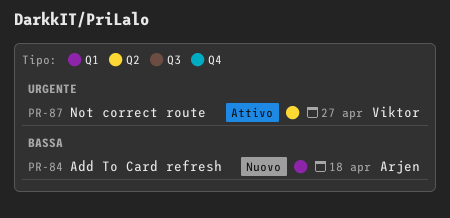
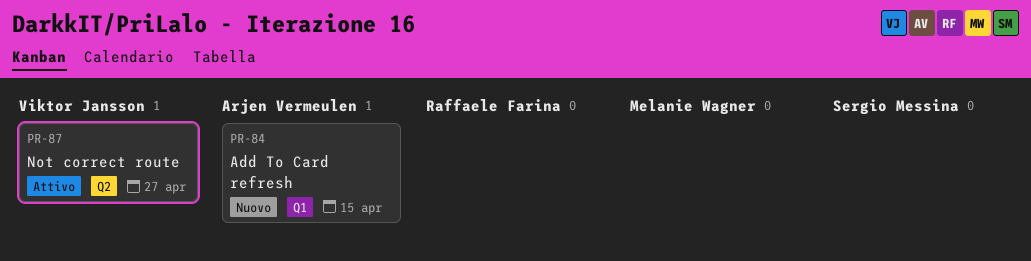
PR-84, due: Apr 18 -> Apr 15

